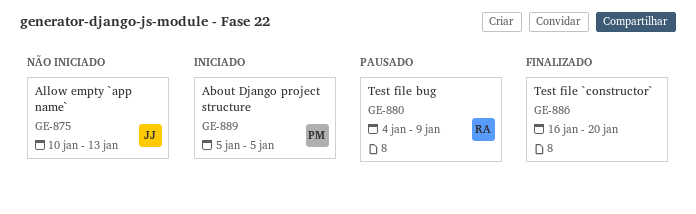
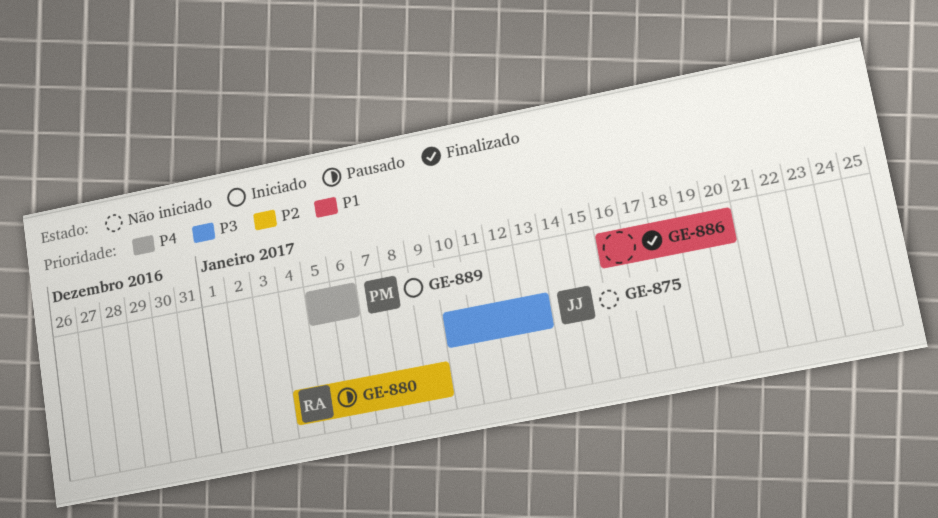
GE-889, due: Jan 5 -> Jan 6

